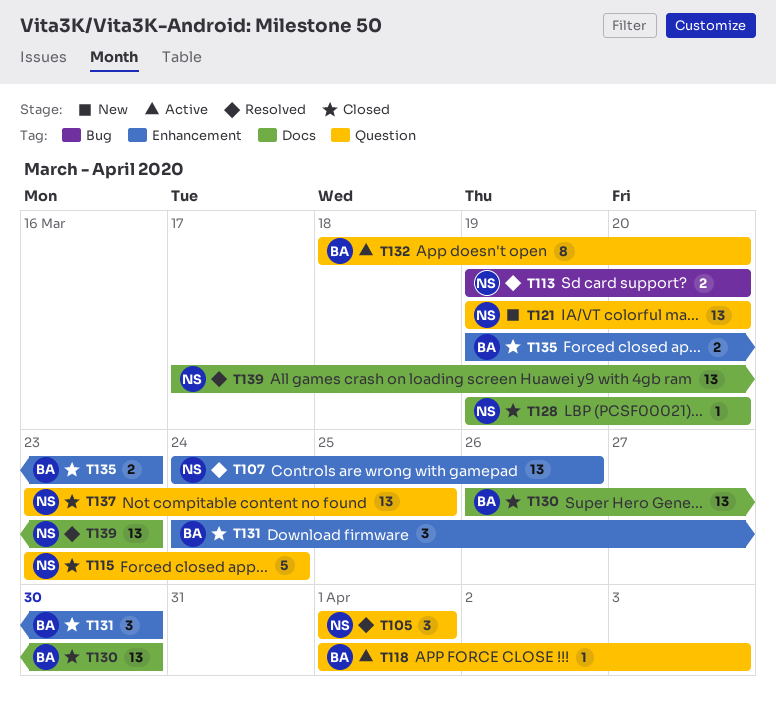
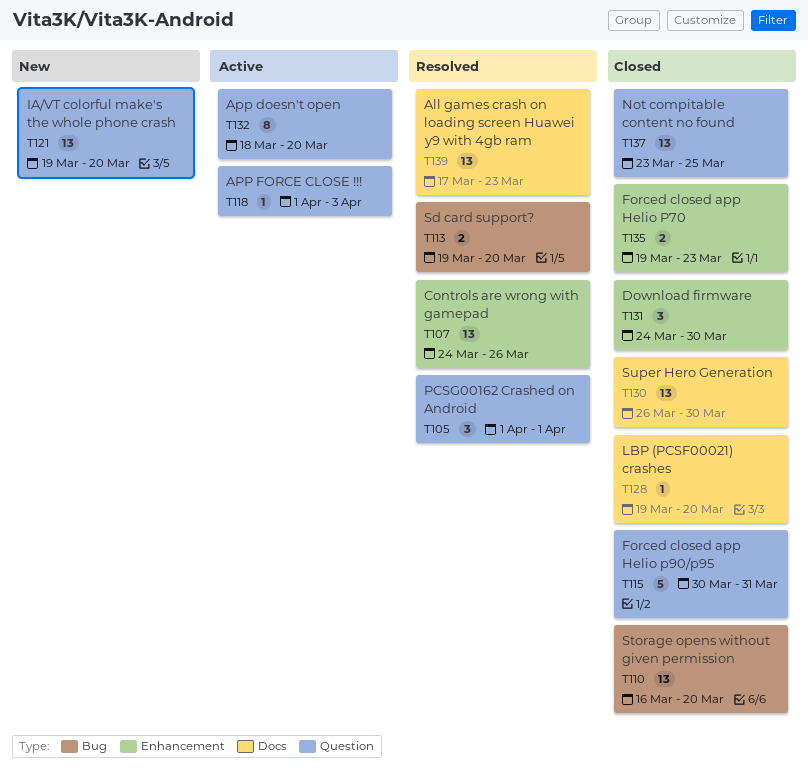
T110: none -> present
T115, start: Mar 23 -> Mar 30
T115, due: Mar 24 -> Mar 31

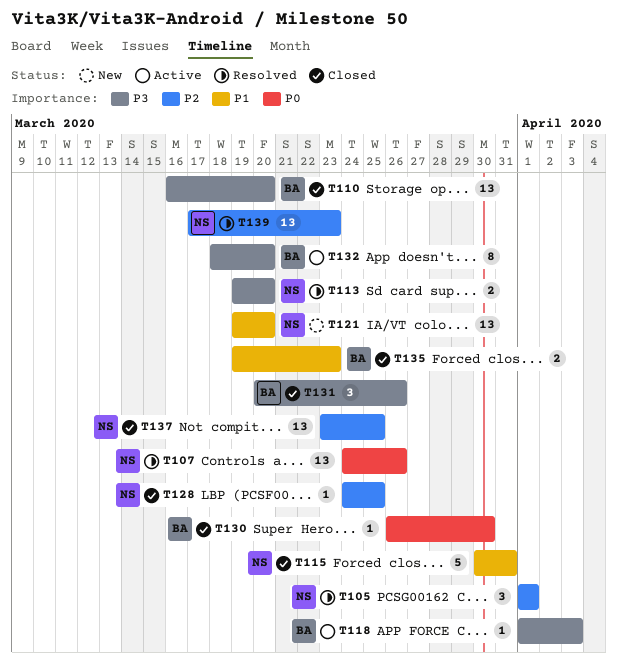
T128, start: Mar 19 -> Mar 24
T128, due: Mar 20 -> Mar 25
T130, estimate: 13 -> 1
T131, start: Mar 24 -> Mar 20
T131, due: Mar 30 -> Mar 26

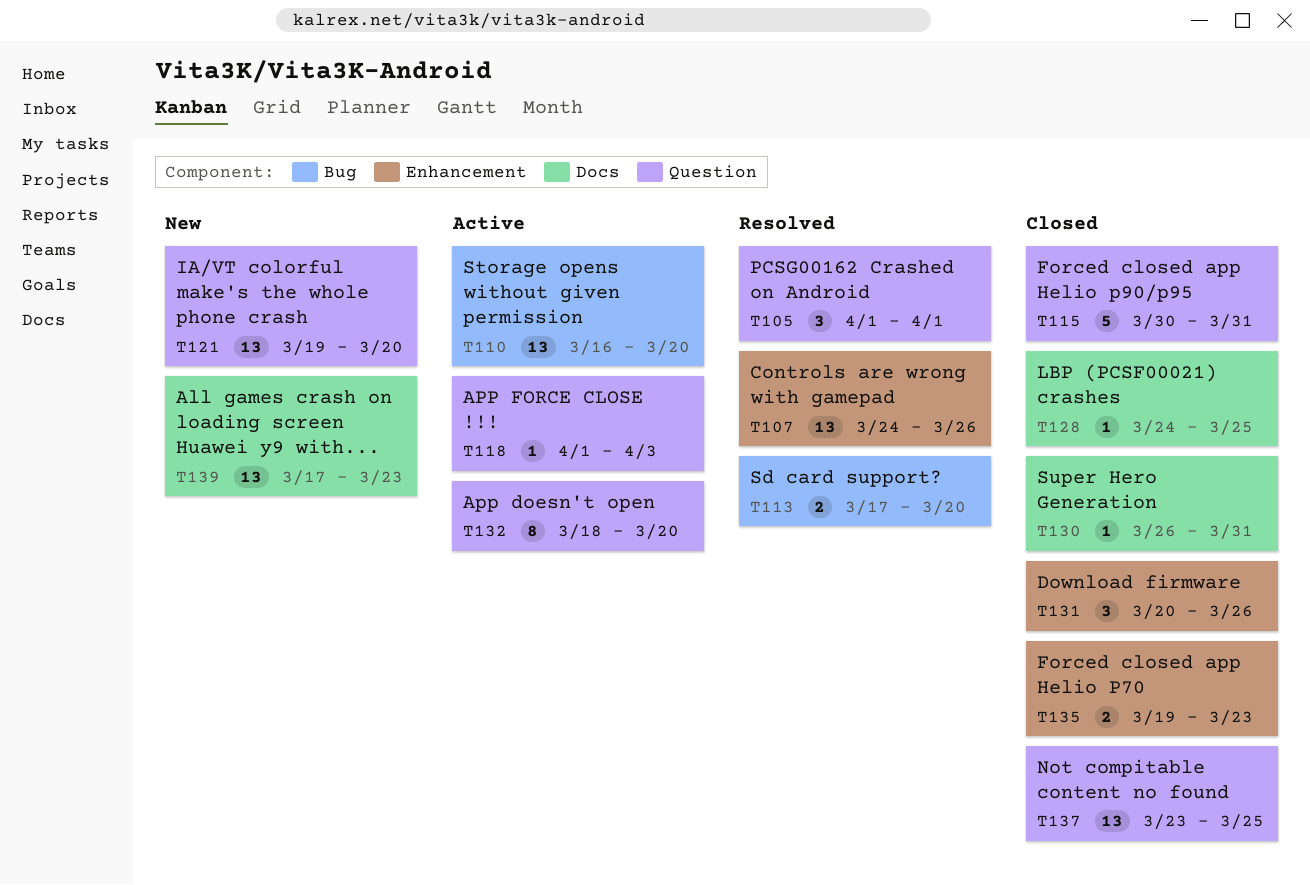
T110, status: Closed -> Active
T113, start: Mar 19 -> Mar 17
T130, due: Mar 30 -> Mar 31
T139, status: Resolved -> New

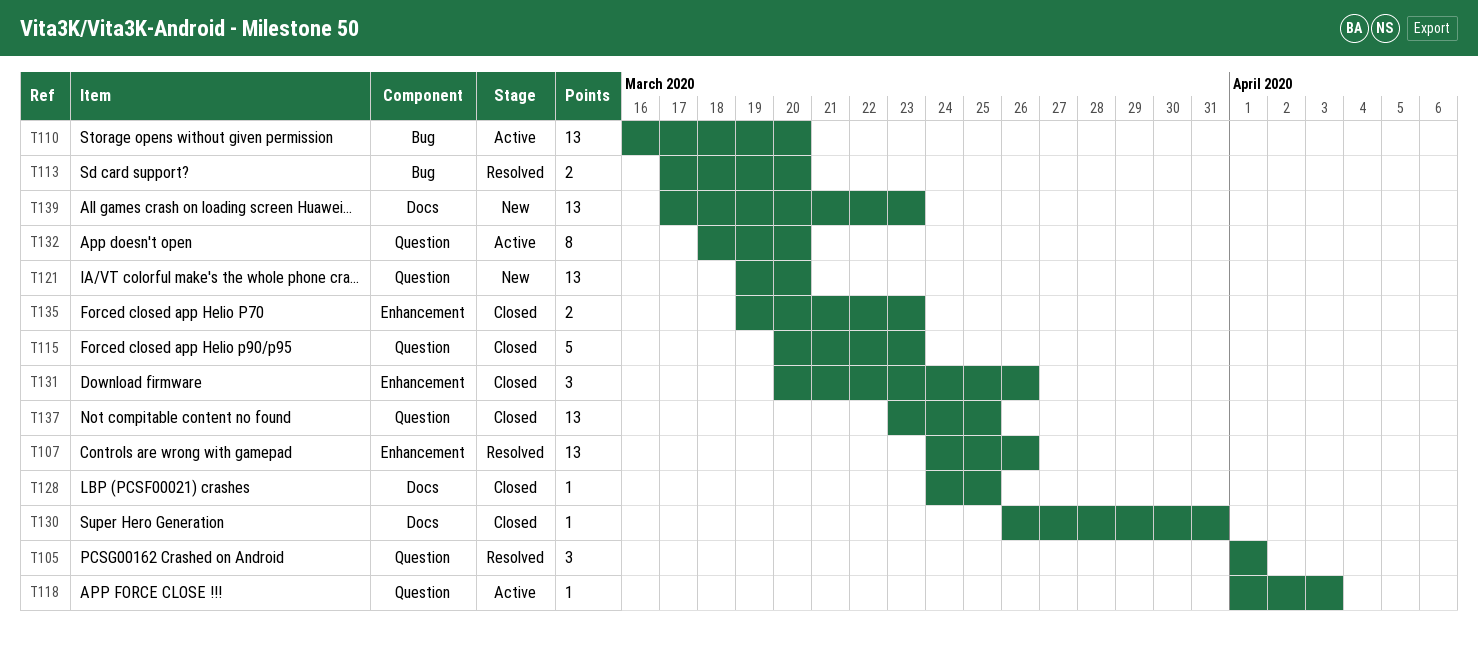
T115, start: Mar 30 -> Mar 20
T115, due: Mar 31 -> Mar 23

